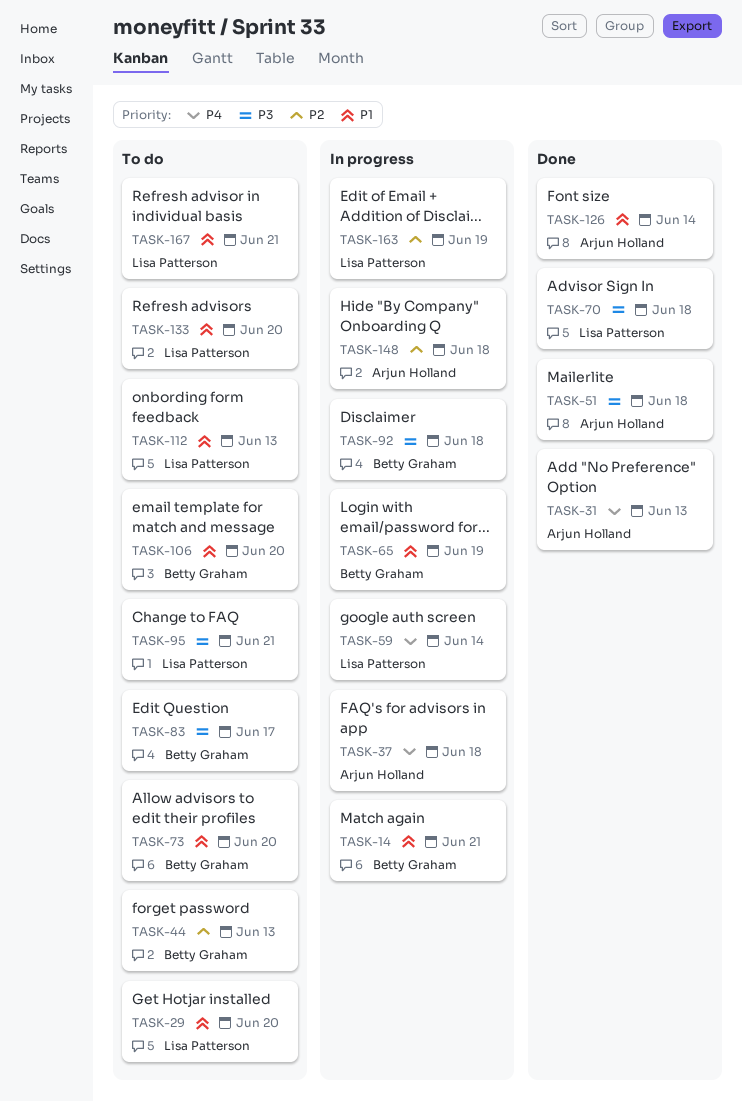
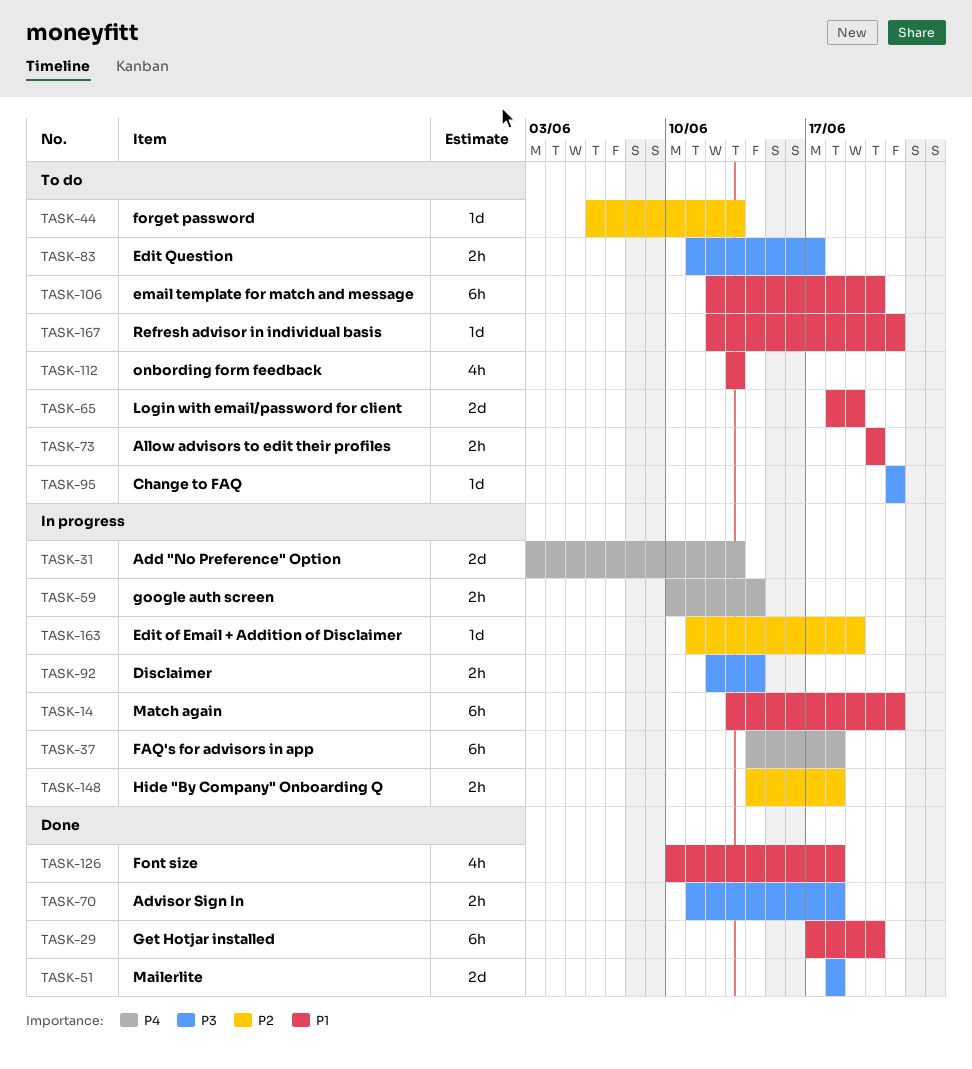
TASK-29, status: To do -> Done
TASK-31, status: Done -> In progress
TASK-65, status: In progress -> To do
TASK-92, due: Jun 18 -> Jun 14
TASK-126, due: Jun 14 -> Jun 18
TASK-133: present -> none

